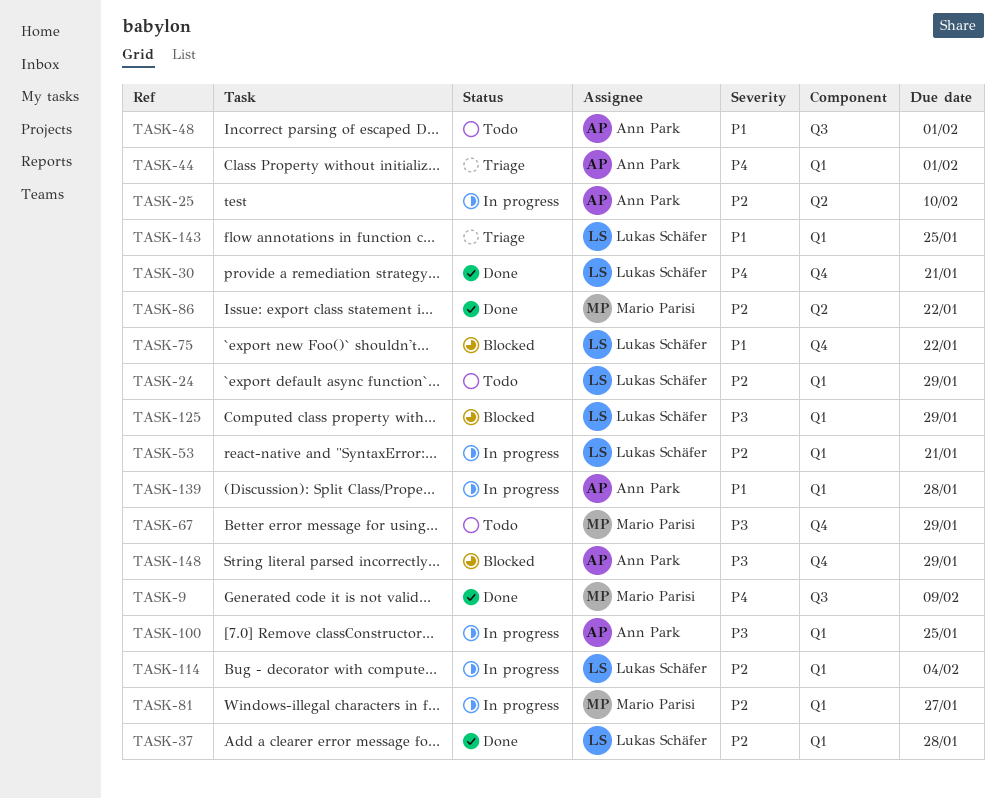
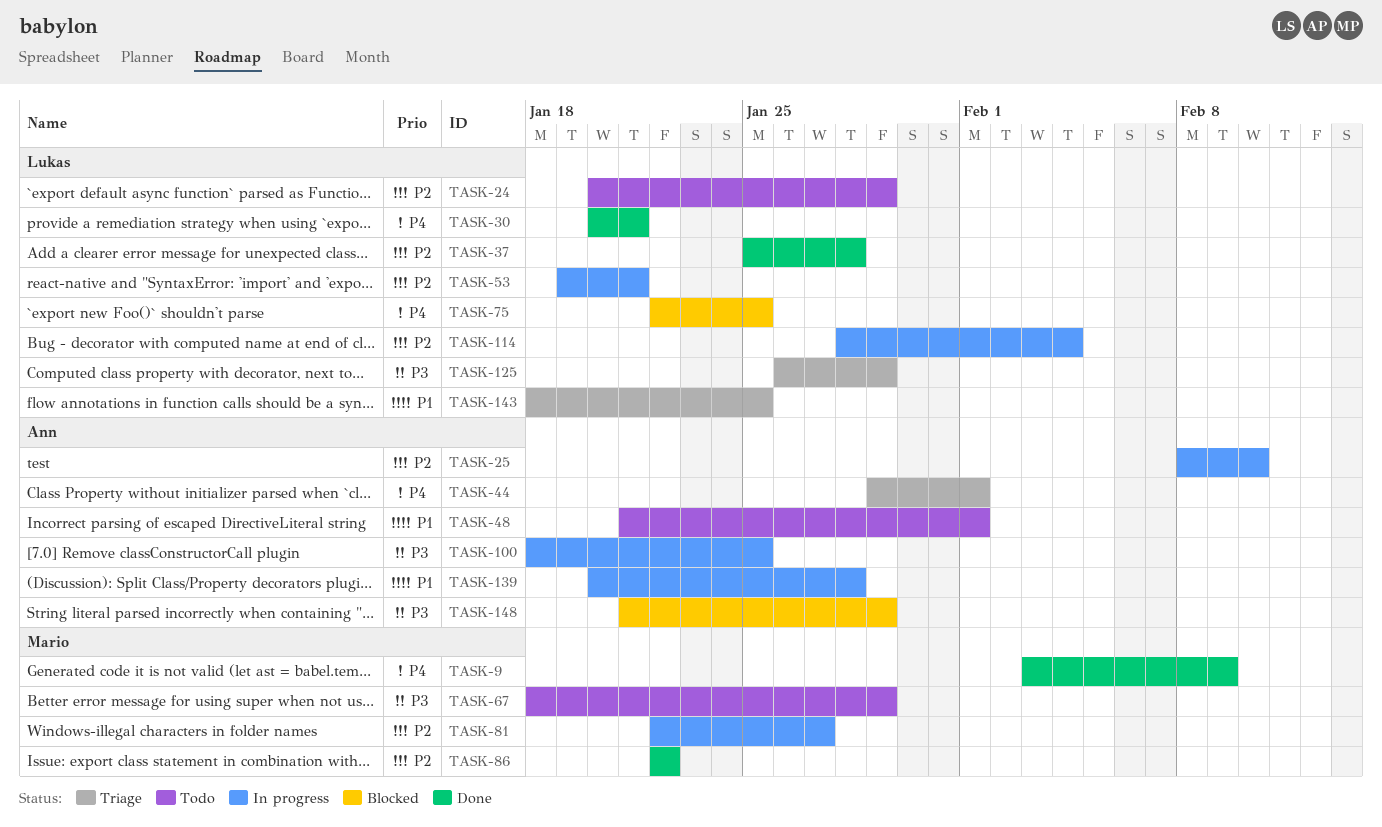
TASK-75, priority: P1 -> P4
TASK-75, due: Jan 22 -> Jan 25
TASK-125, status: Blocked -> Triage

